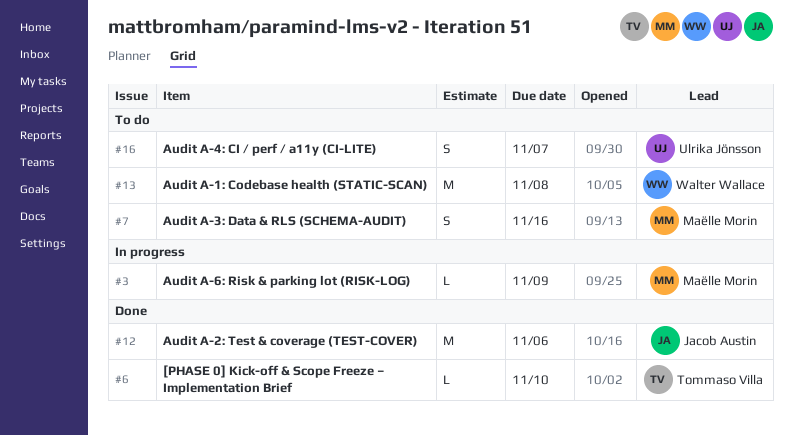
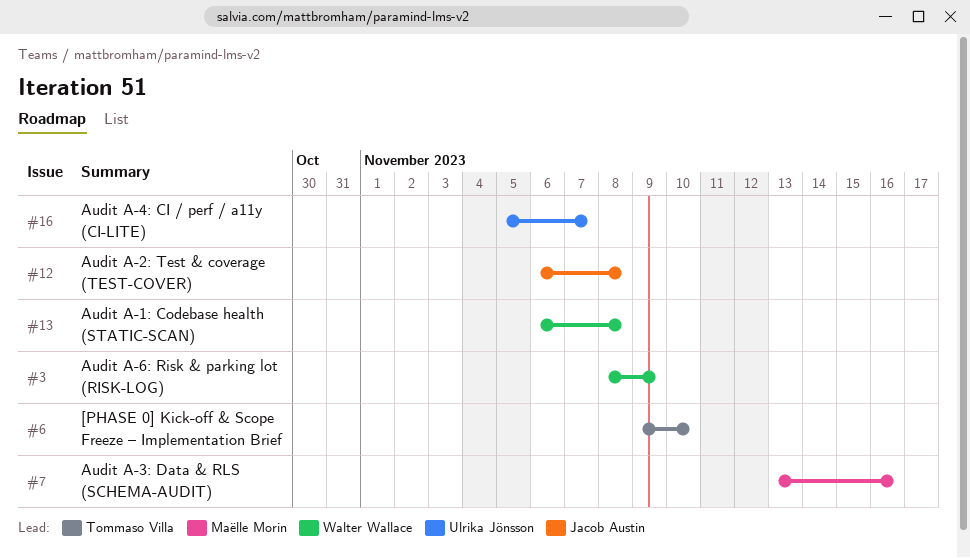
#3, owner: Maëlle Morin -> Walter Wallace
#12, due: Nov 6 -> Nov 8

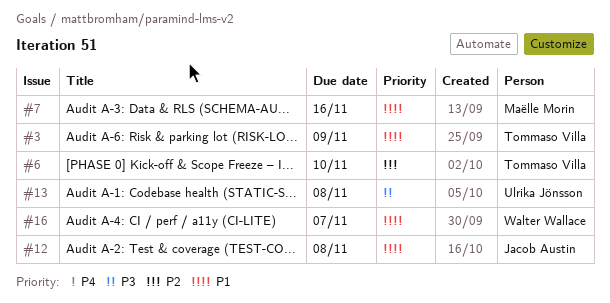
#3, owner: Walter Wallace -> Tommaso Villa
#13, owner: Walter Wallace -> Ulrika Jönsson
#16, owner: Ulrika Jönsson -> Walter Wallace

